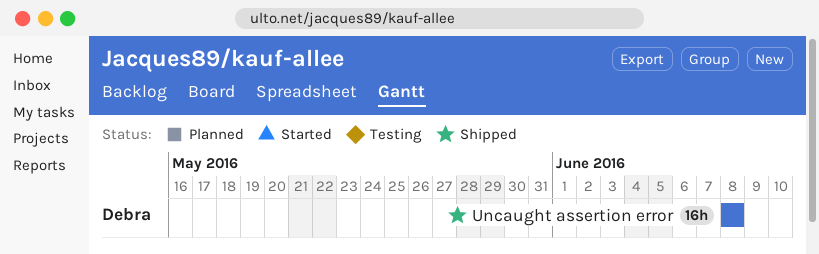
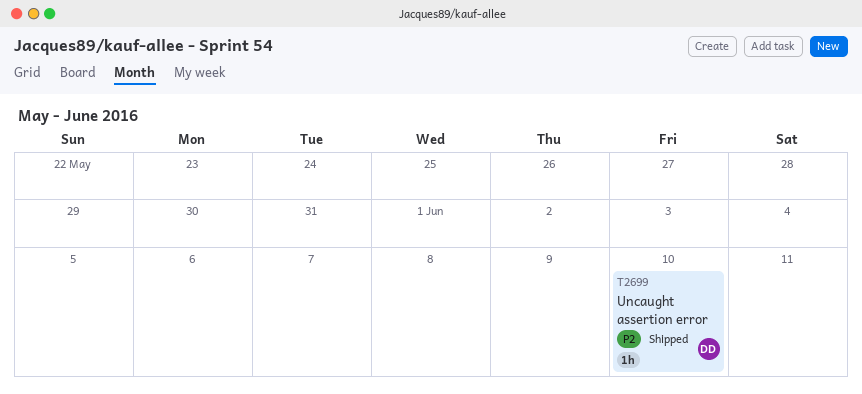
Uncaught assertion error, estimate: 16h -> 1h
Uncaught assertion error, due: Jun 8 -> Jun 10

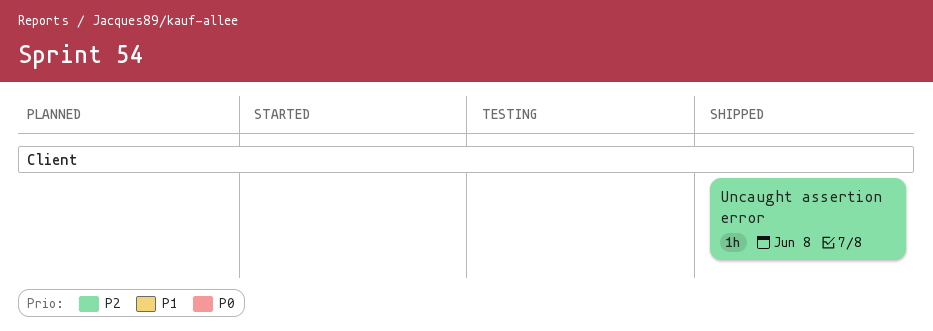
Uncaught assertion error, due: Jun 10 -> Jun 8

